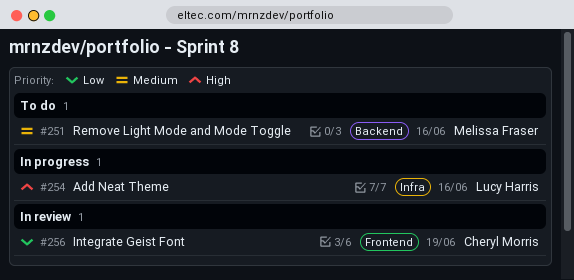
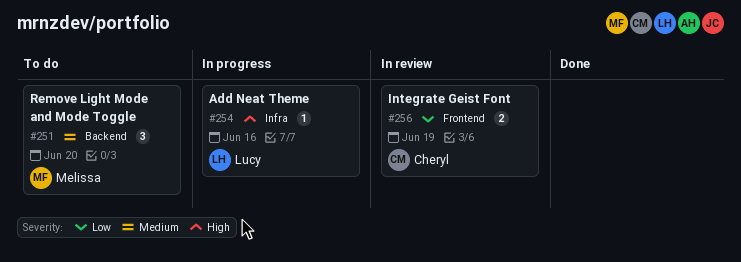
#251, due: Jun 16 -> Jun 20

